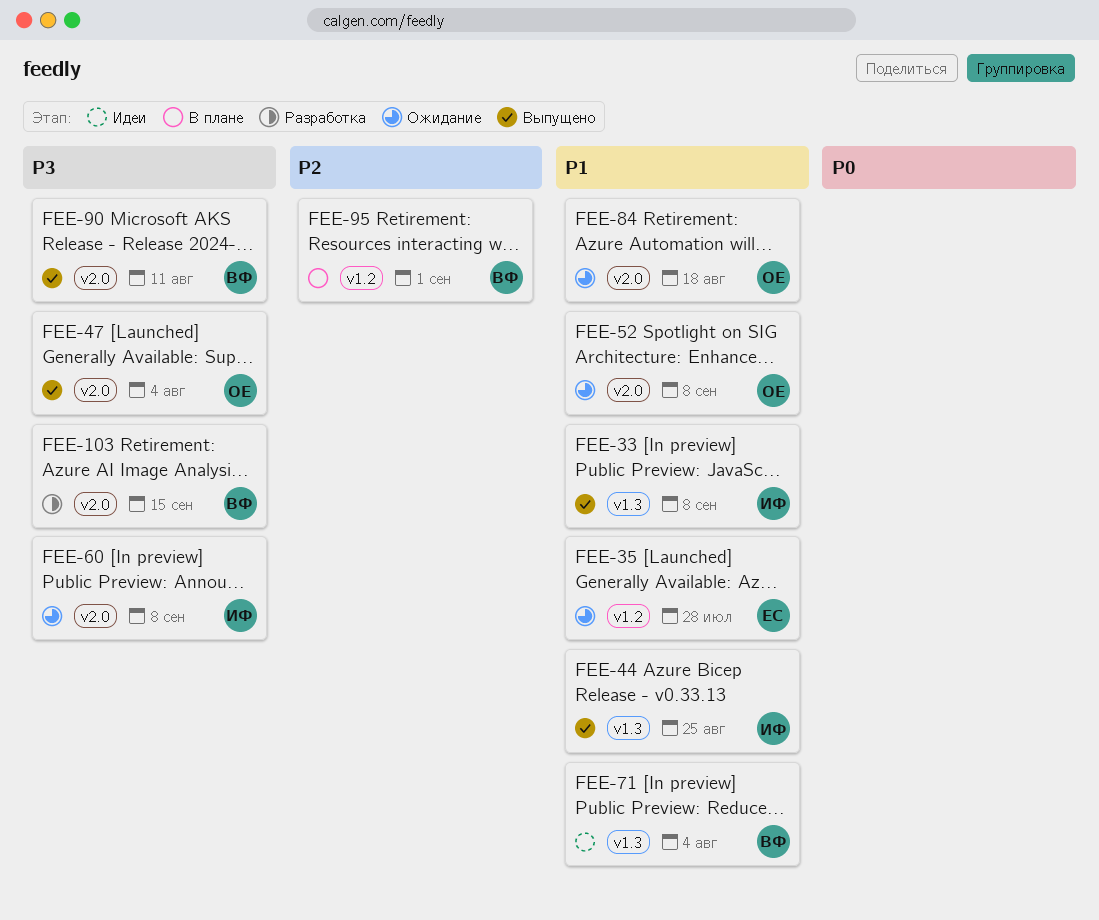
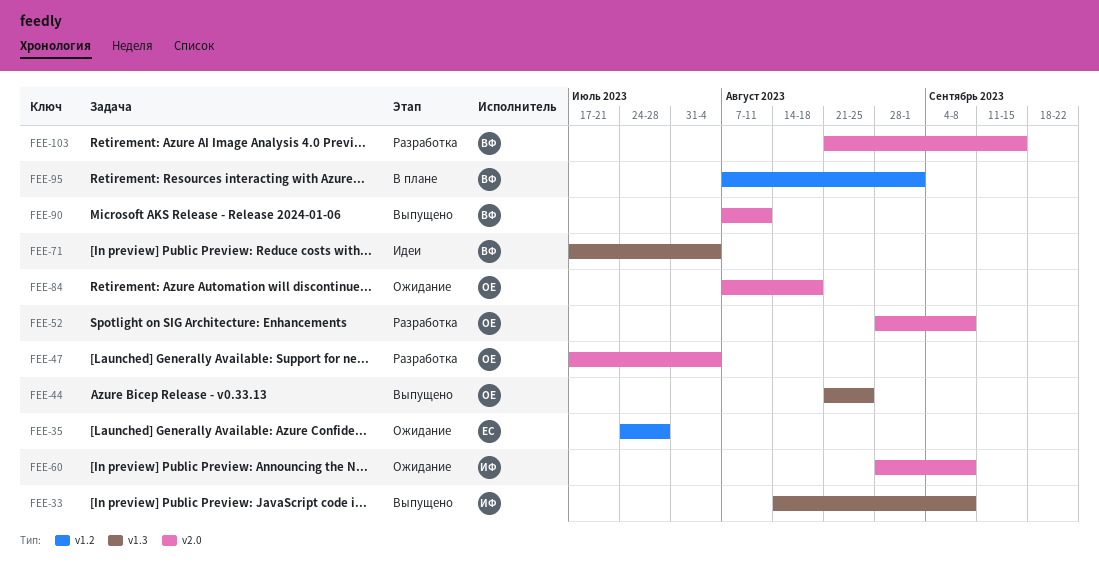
FEE-44, owner: ИФ -> ОЕ
FEE-47, status: Выпущено -> Разработка
FEE-52, status: Ожидание -> Разработка

